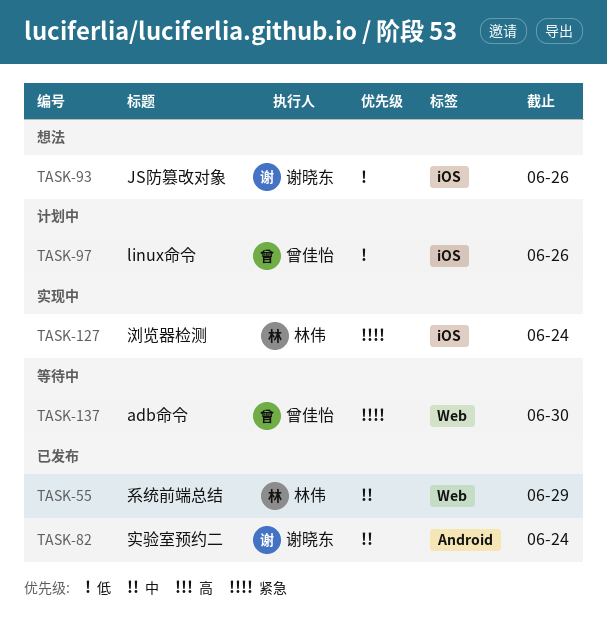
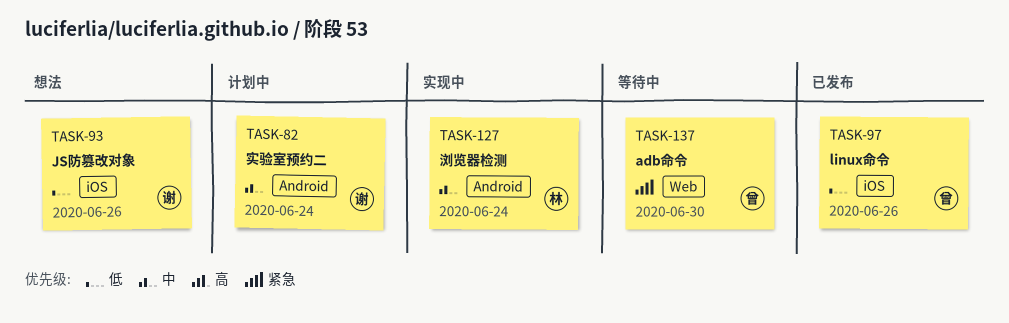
TASK-55: present -> none
TASK-82, status: 已发布 -> 计划中
TASK-97, status: 计划中 -> 已发布
TASK-127, priority: 紧急 -> 中
TASK-127, label: iOS -> Android

